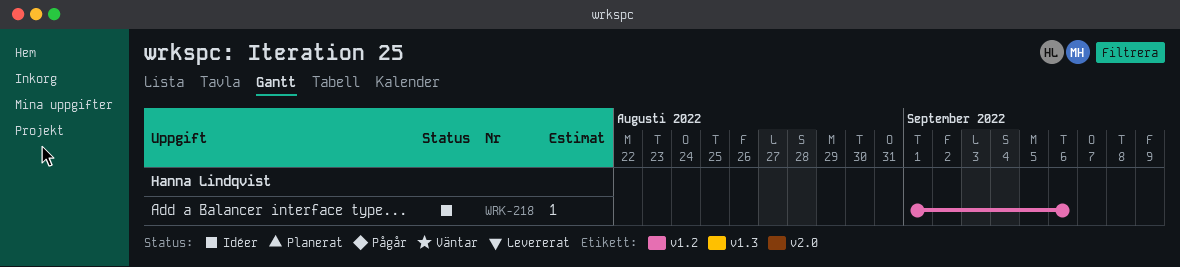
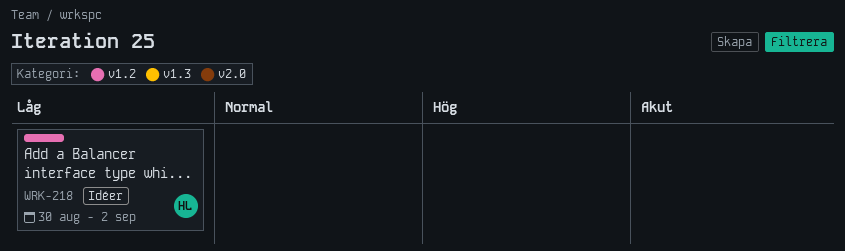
WRK-218, start: Sep 1 -> Aug 30
WRK-218, due: Sep 6 -> Sep 2

